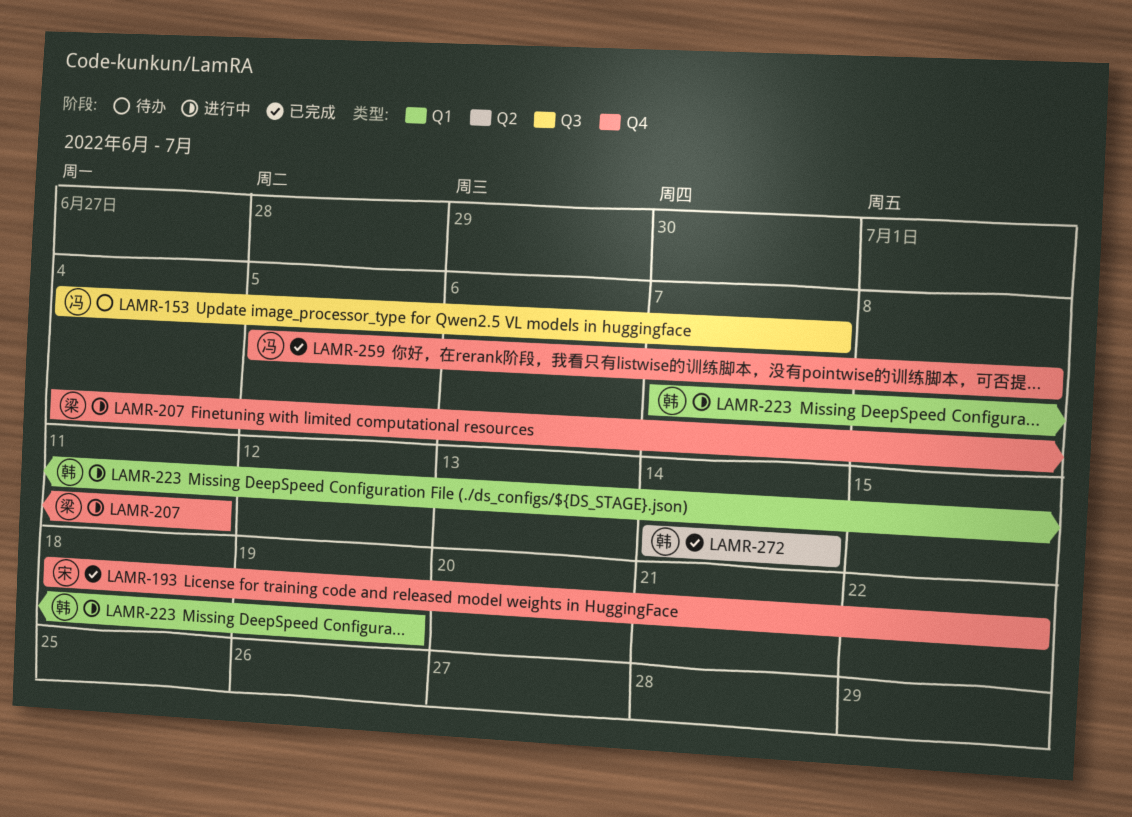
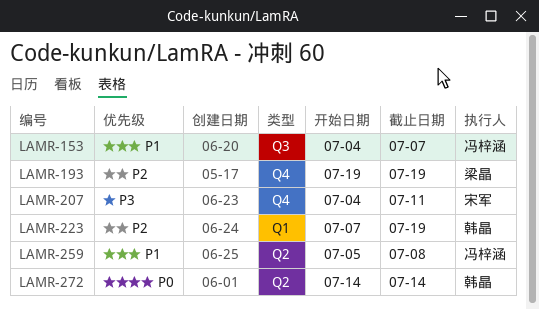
LAMR-193, owner: 宋军 -> 梁晶
LAMR-193, start: Jul 18 -> Jul 19
LAMR-193, due: Jul 22 -> Jul 19
LAMR-207, owner: 梁晶 -> 宋军
LAMR-259, label: Q4 -> Q2

